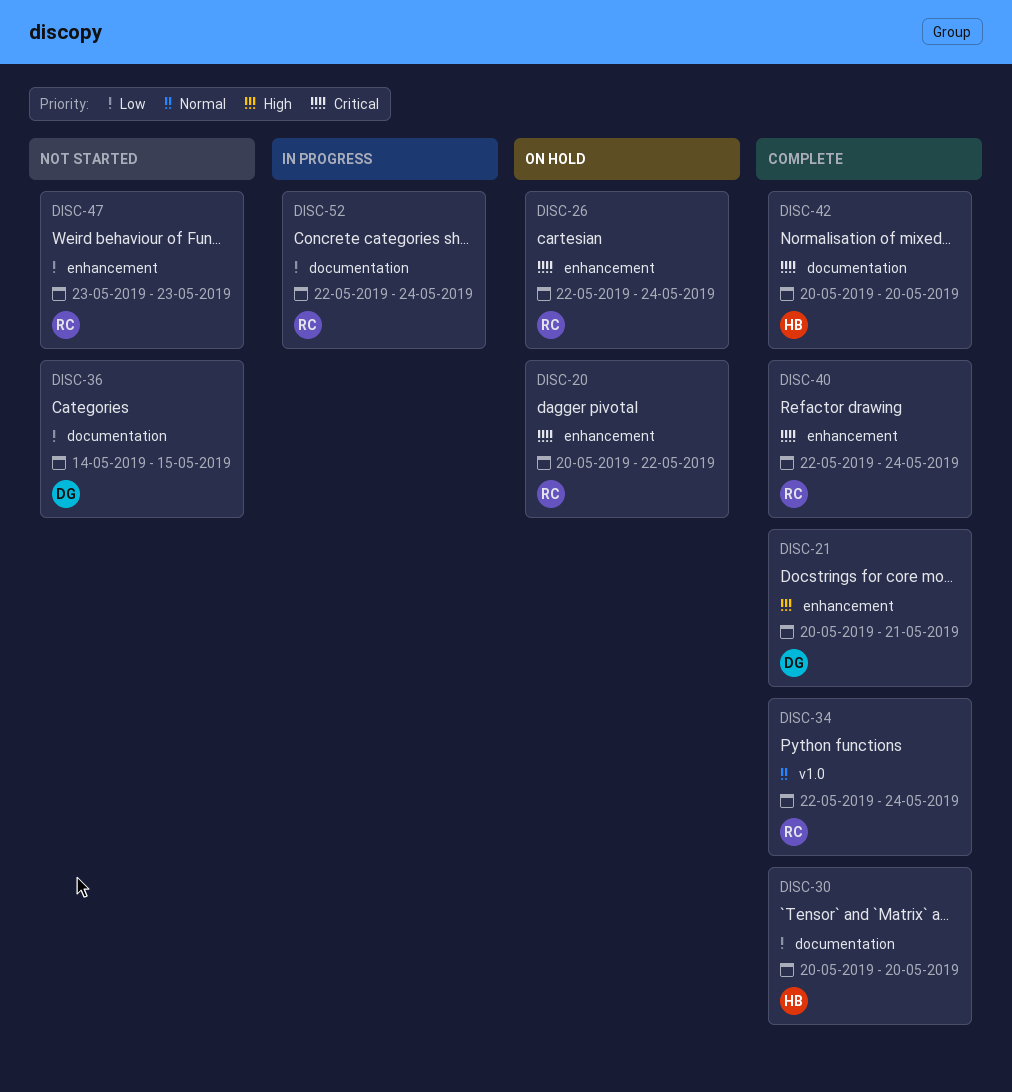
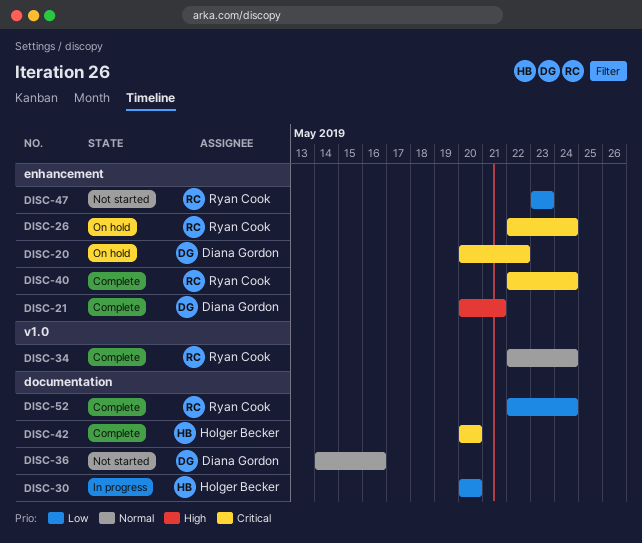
DISC-20, owner: Ryan Cook -> Diana Gordon
DISC-30, status: Complete -> In progress
DISC-36, priority: Low -> Normal
DISC-36, due: May 15 -> May 16
DISC-52, status: In progress -> Complete

